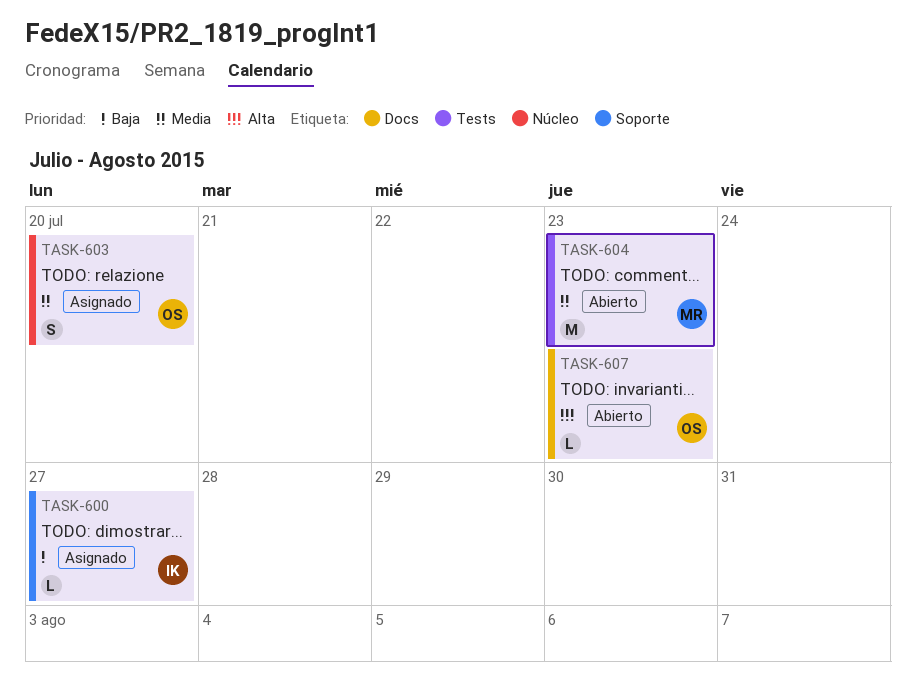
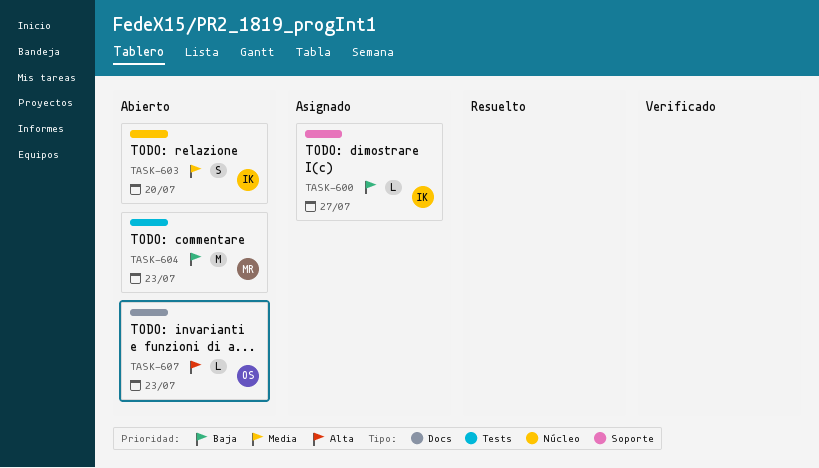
TASK-603, status: Asignado -> Abierto
TASK-603, owner: OS -> IK
TASK-604, priority: Media -> Baja

